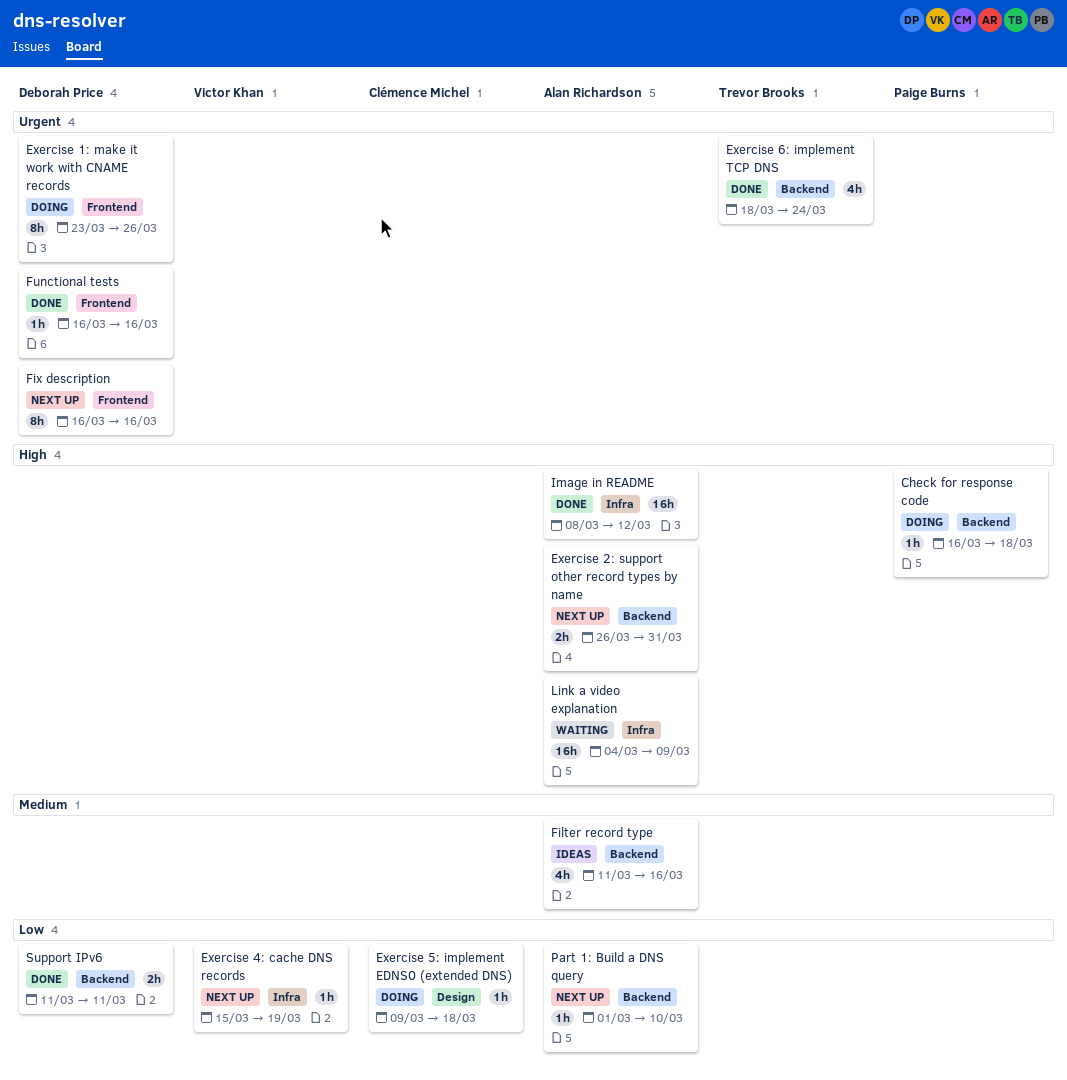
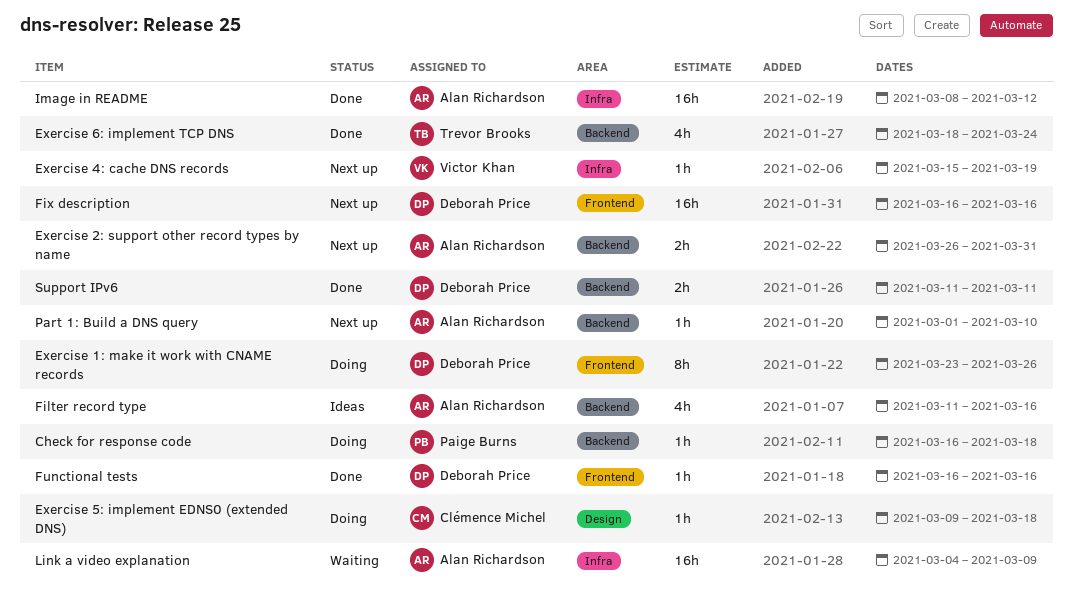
Fix description, estimate: 8h -> 16h

